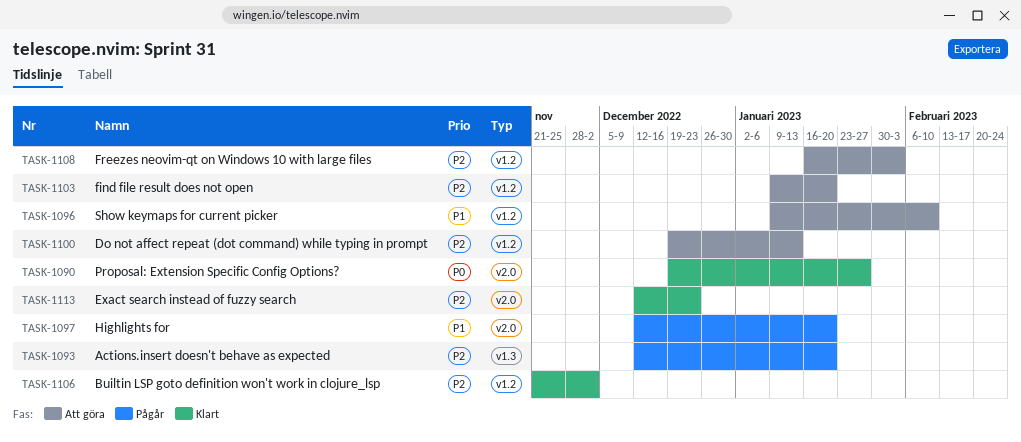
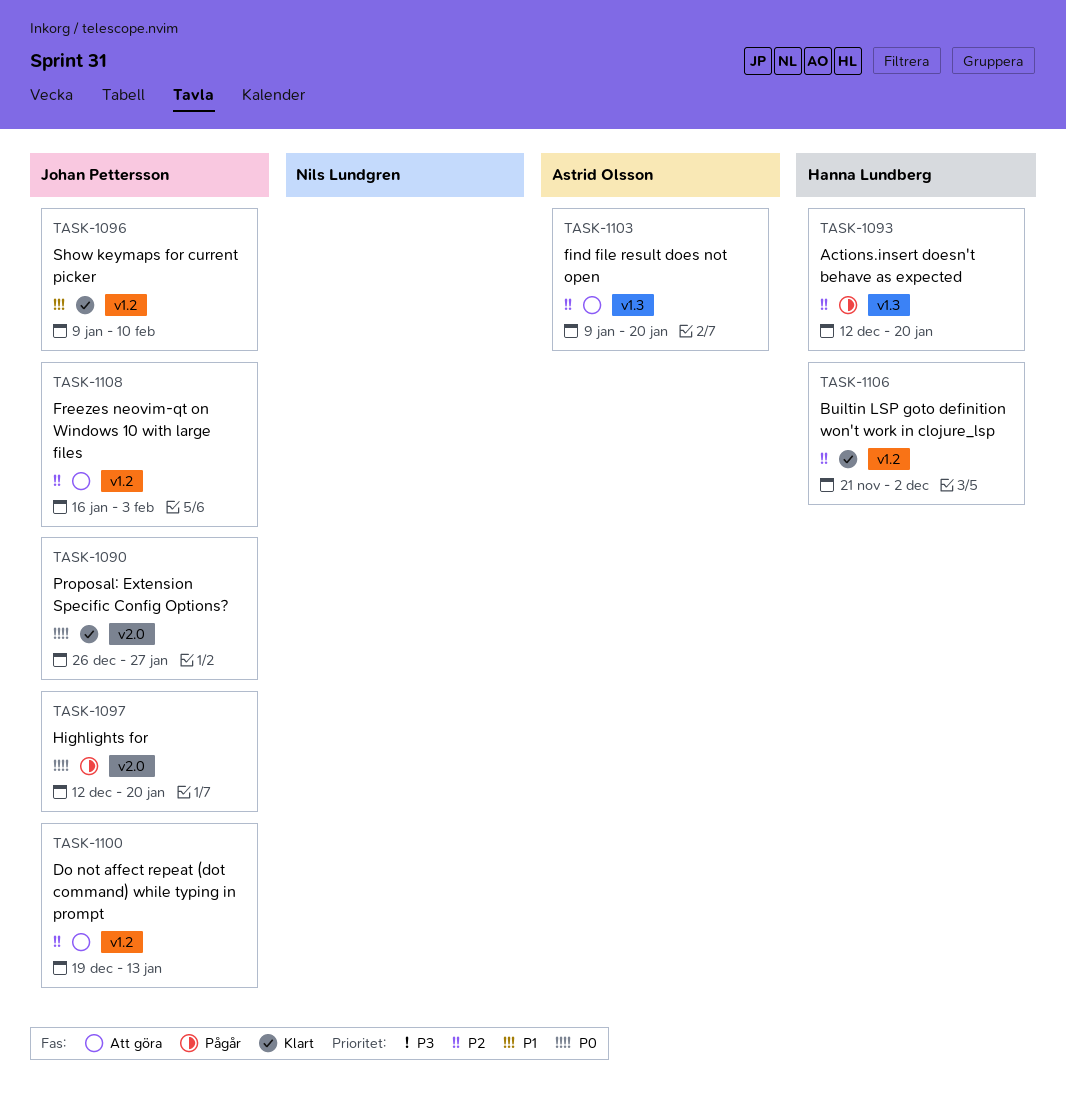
TASK-1090, start: Dec 19 -> Dec 26
TASK-1096, status: Att göra -> Klart
TASK-1097, priority: P1 -> P0
TASK-1103, label: v1.2 -> v1.3
TASK-1113: present -> none

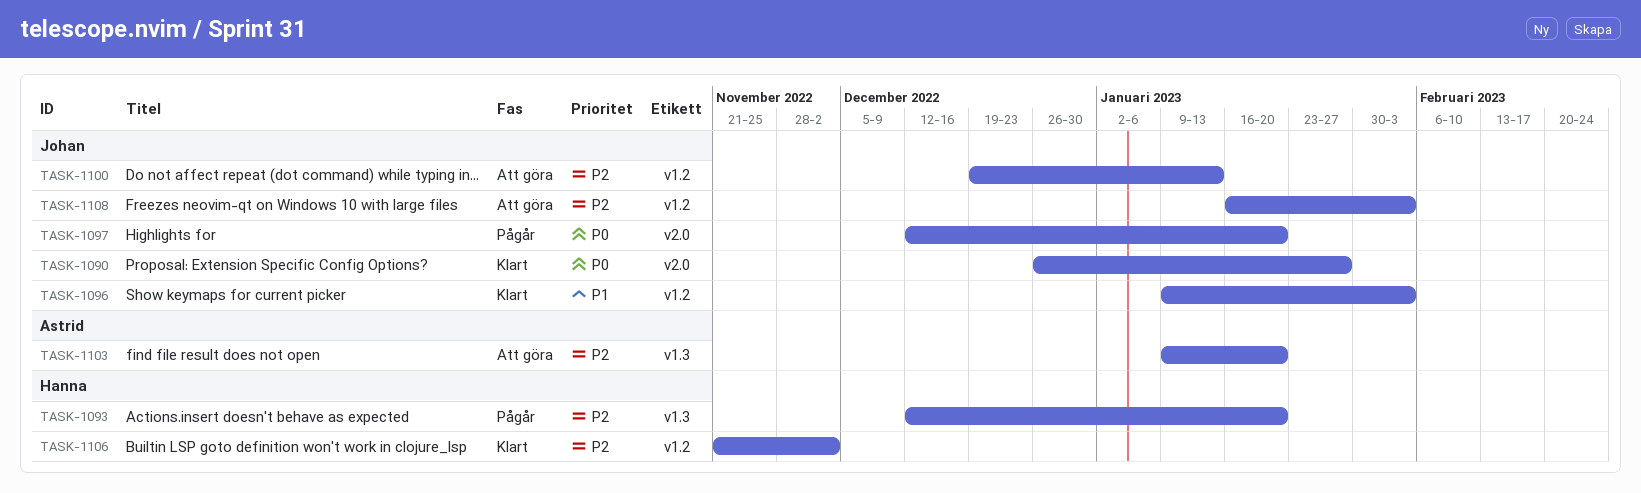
TASK-1096, due: Feb 10 -> Feb 3

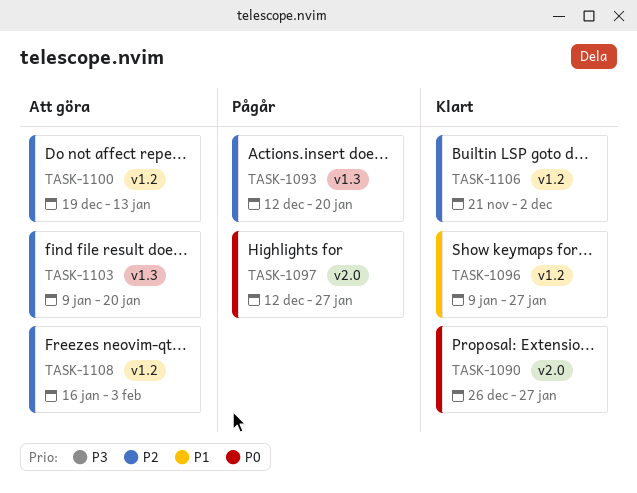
TASK-1096, due: Feb 3 -> Jan 27
TASK-1097, due: Jan 20 -> Jan 27

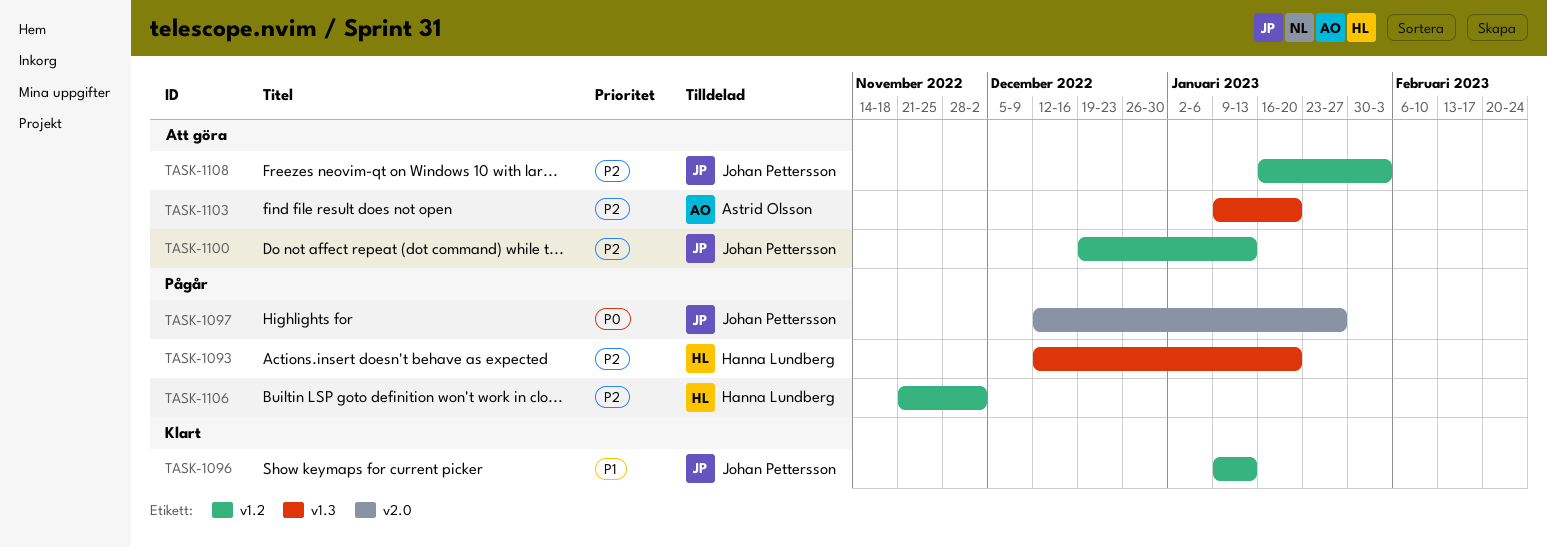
TASK-1090: present -> none
TASK-1096, due: Jan 27 -> Jan 13
TASK-1106, status: Klart -> Pågår

